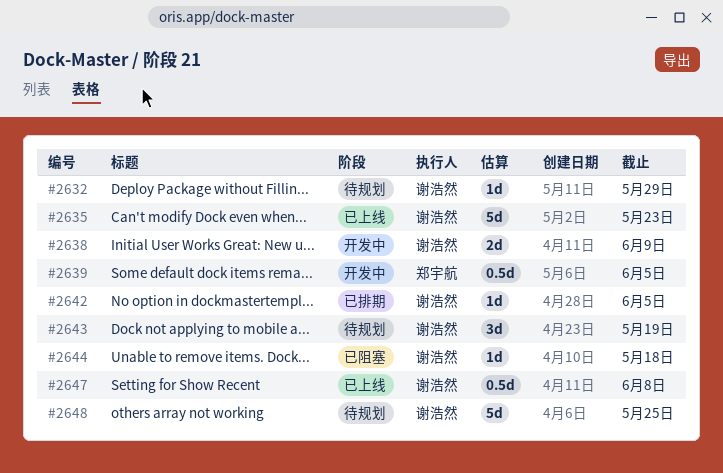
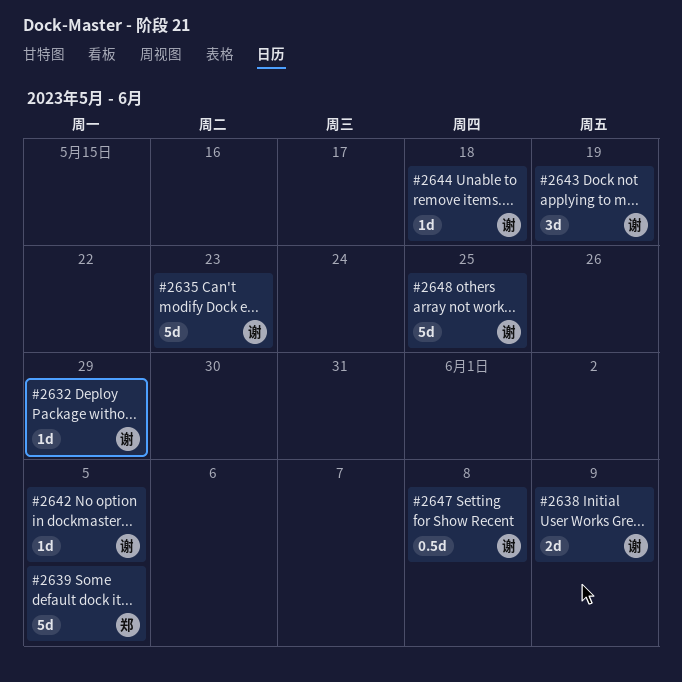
#2639, estimate: 0.5d -> 5d

